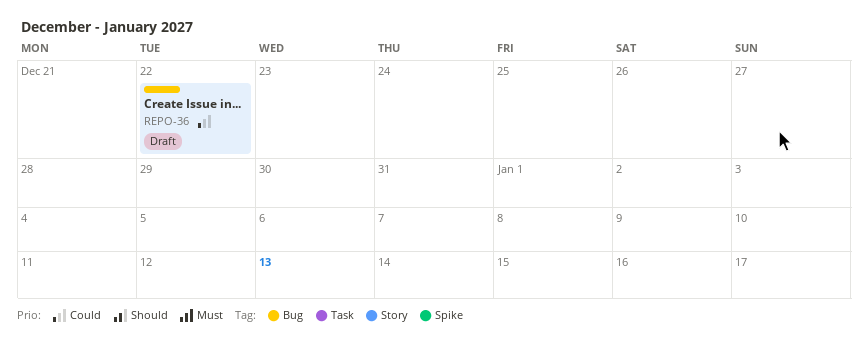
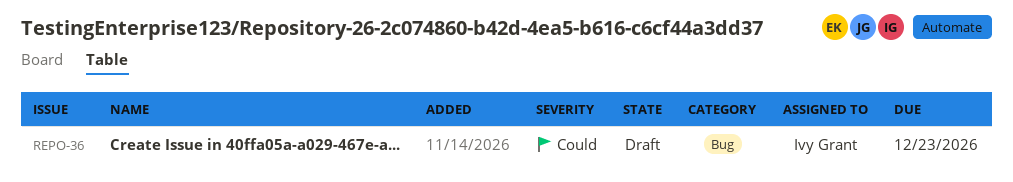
REPO-36, due: Dec 22 -> Dec 23

